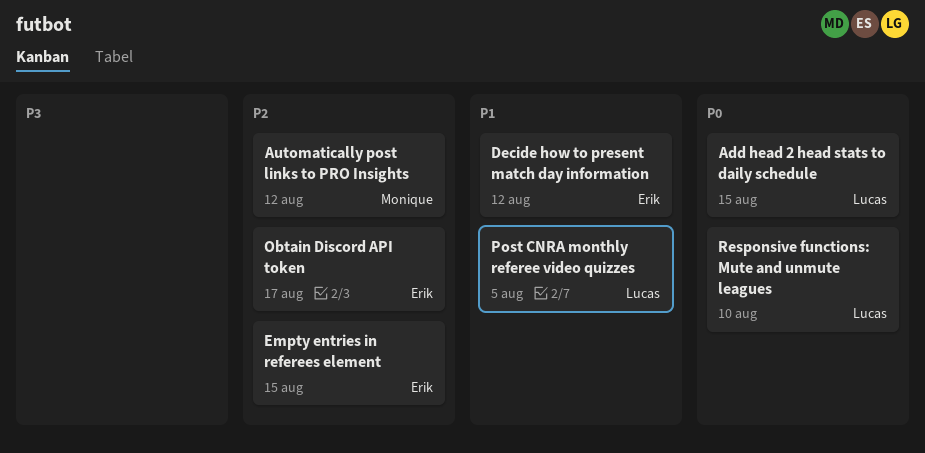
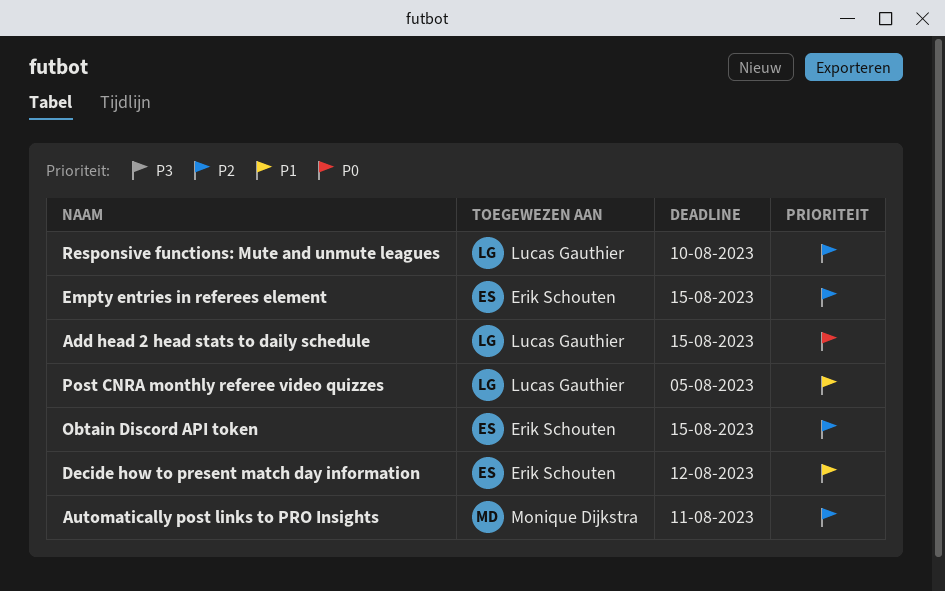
Automatically post links to PRO Insights, due: Aug 12 -> Aug 11
Obtain Discord API token, due: Aug 17 -> Aug 15
Responsive functions: Mute and unmute leagues, priority: P0 -> P2

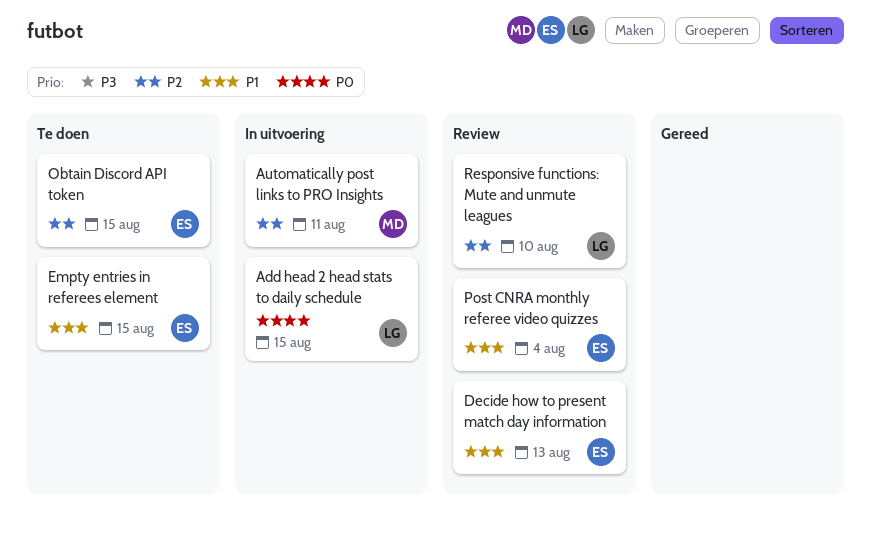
Decide how to present match day information, due: Aug 12 -> Aug 13
Empty entries in referees element, priority: P2 -> P1
Post CNRA monthly referee video quizzes, owner: Lucas Gauthier -> Erik Schouten
Post CNRA monthly referee video quizzes, due: Aug 5 -> Aug 4

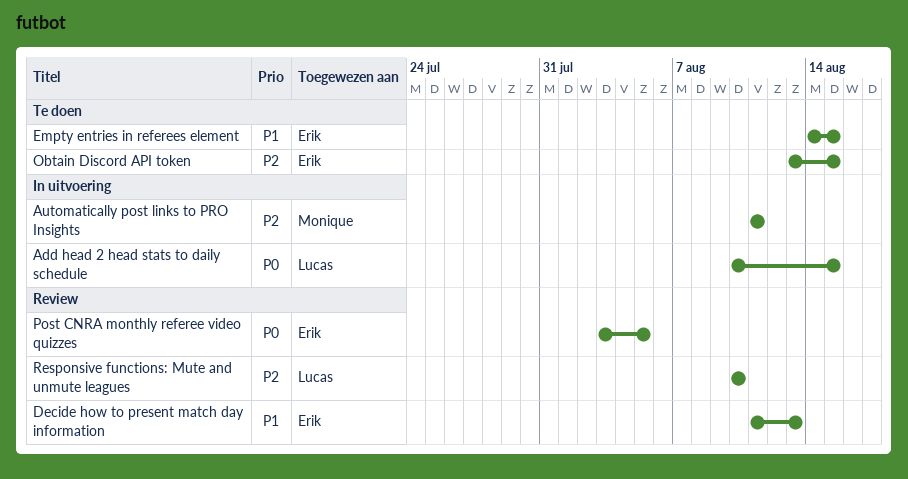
Post CNRA monthly referee video quizzes, priority: P1 -> P0
Post CNRA monthly referee video quizzes, due: Aug 4 -> Aug 5

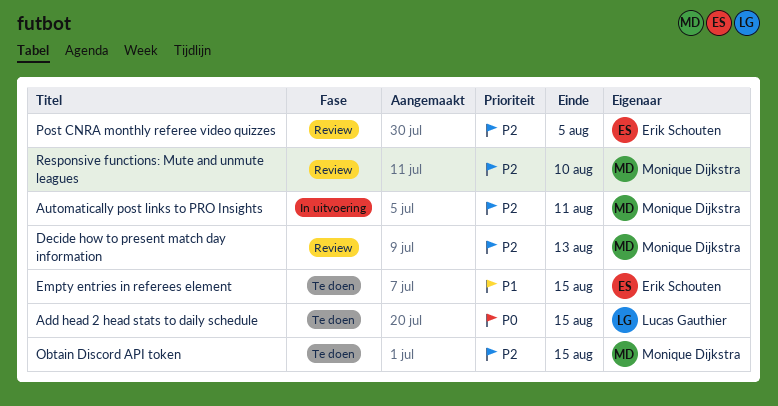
Add head 2 head stats to daily schedule, status: In uitvoering -> Te doen
Decide how to present match day information, owner: Erik Schouten -> Monique Dijkstra
Decide how to present match day information, priority: P1 -> P2
Obtain Discord API token, owner: Erik Schouten -> Monique Dijkstra
Post CNRA monthly referee video quizzes, priority: P0 -> P2
Responsive functions: Mute and unmute leagues, owner: Lucas Gauthier -> Monique Dijkstra

